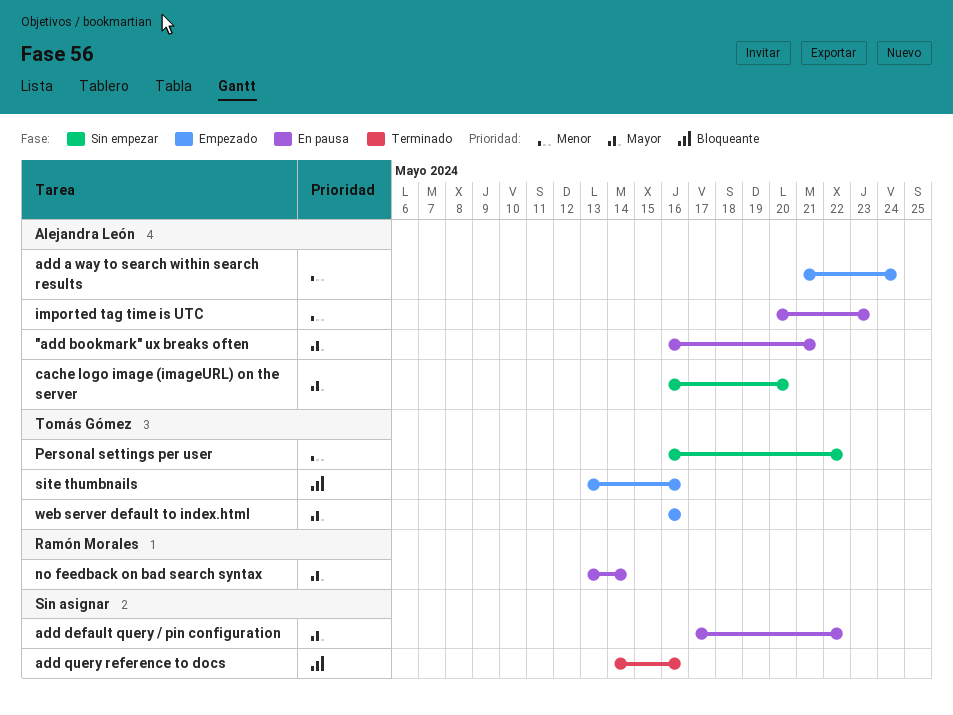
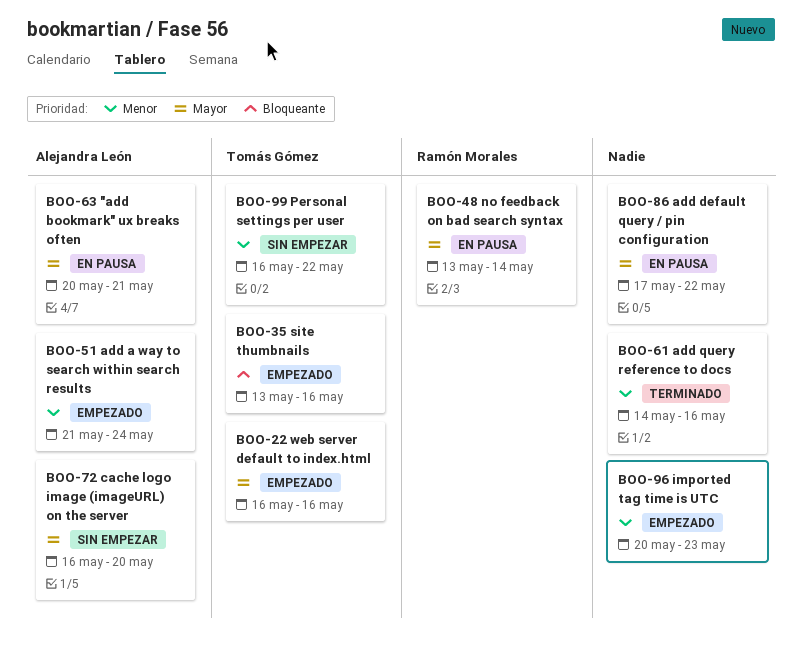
"add bookmark" ux breaks often, start: May 16 -> May 20
add query reference to docs, priority: Bloqueante -> Menor
imported tag time is UTC, status: En pausa -> Empezado
imported tag time is UTC, owner: Alejandra León -> none

